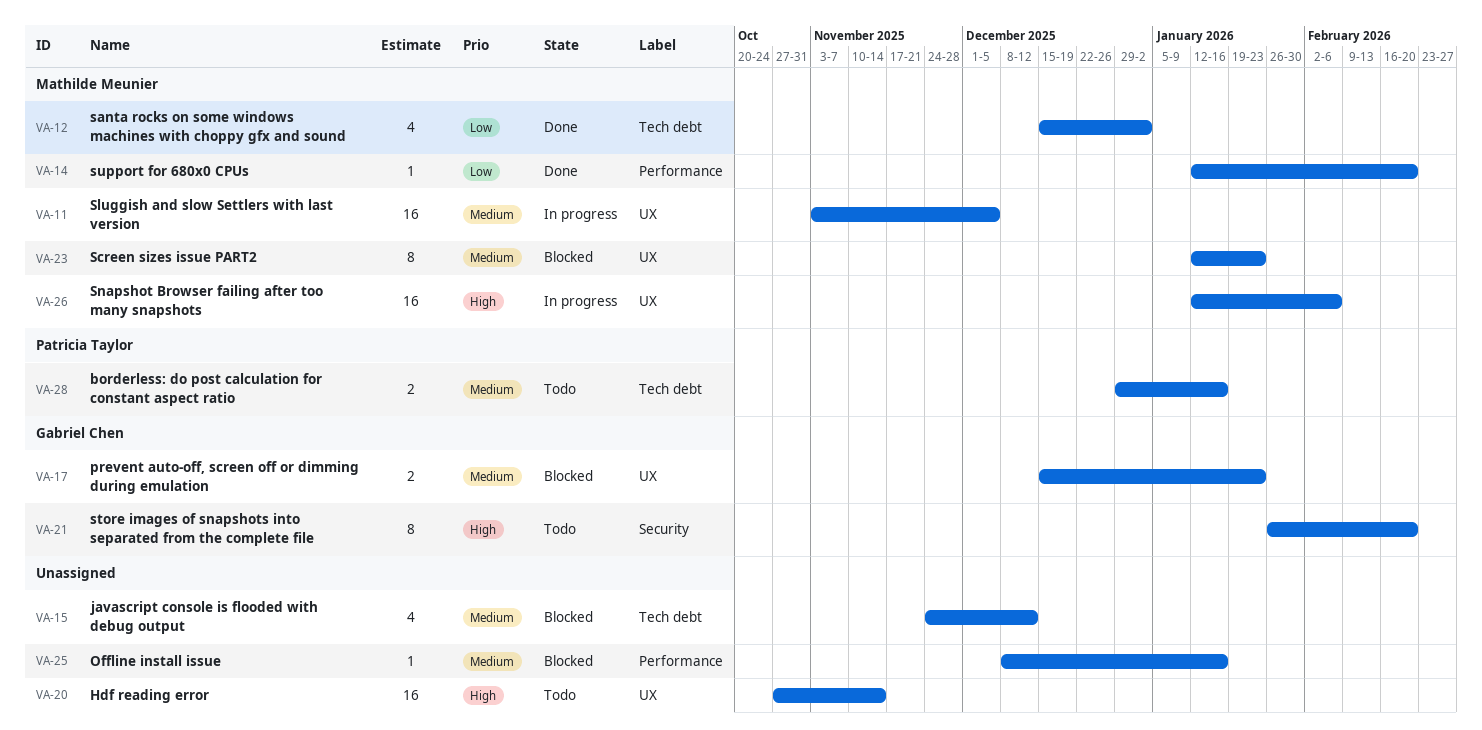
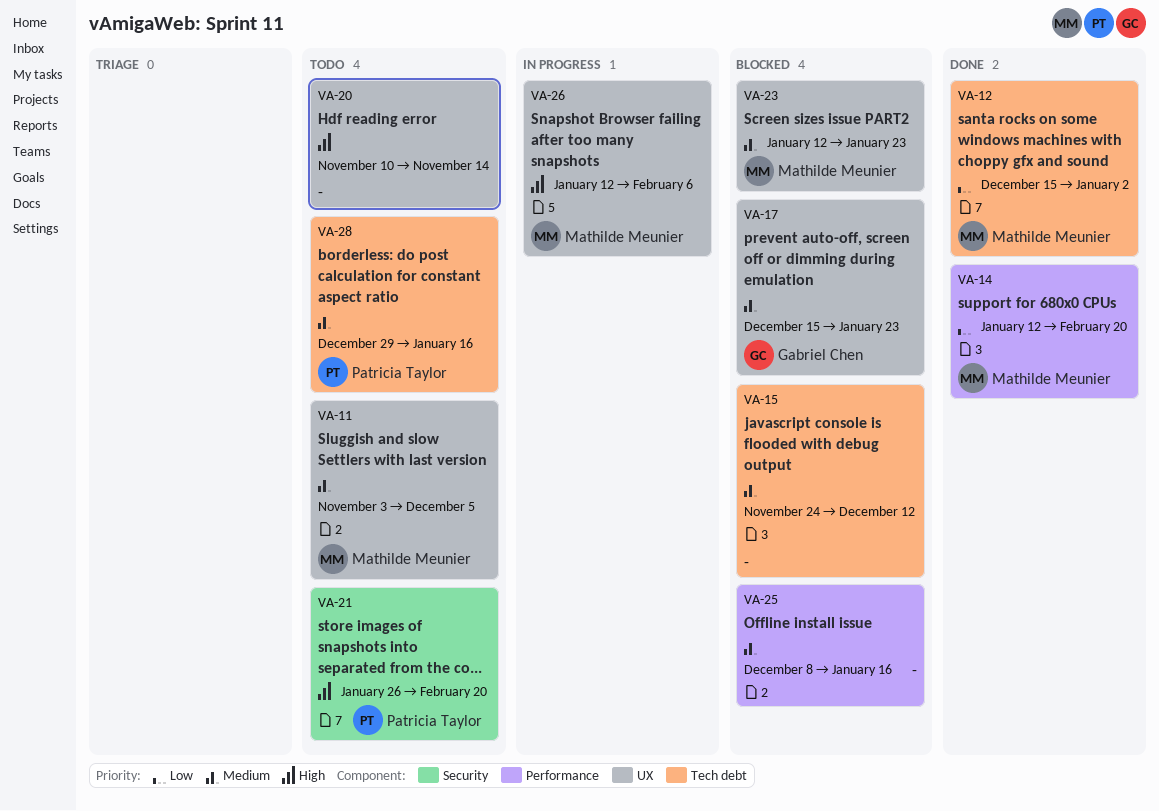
VA-11, status: In progress -> Todo
VA-20, start: Oct 27 -> Nov 10
VA-21, owner: Gabriel Chen -> Patricia Taylor

